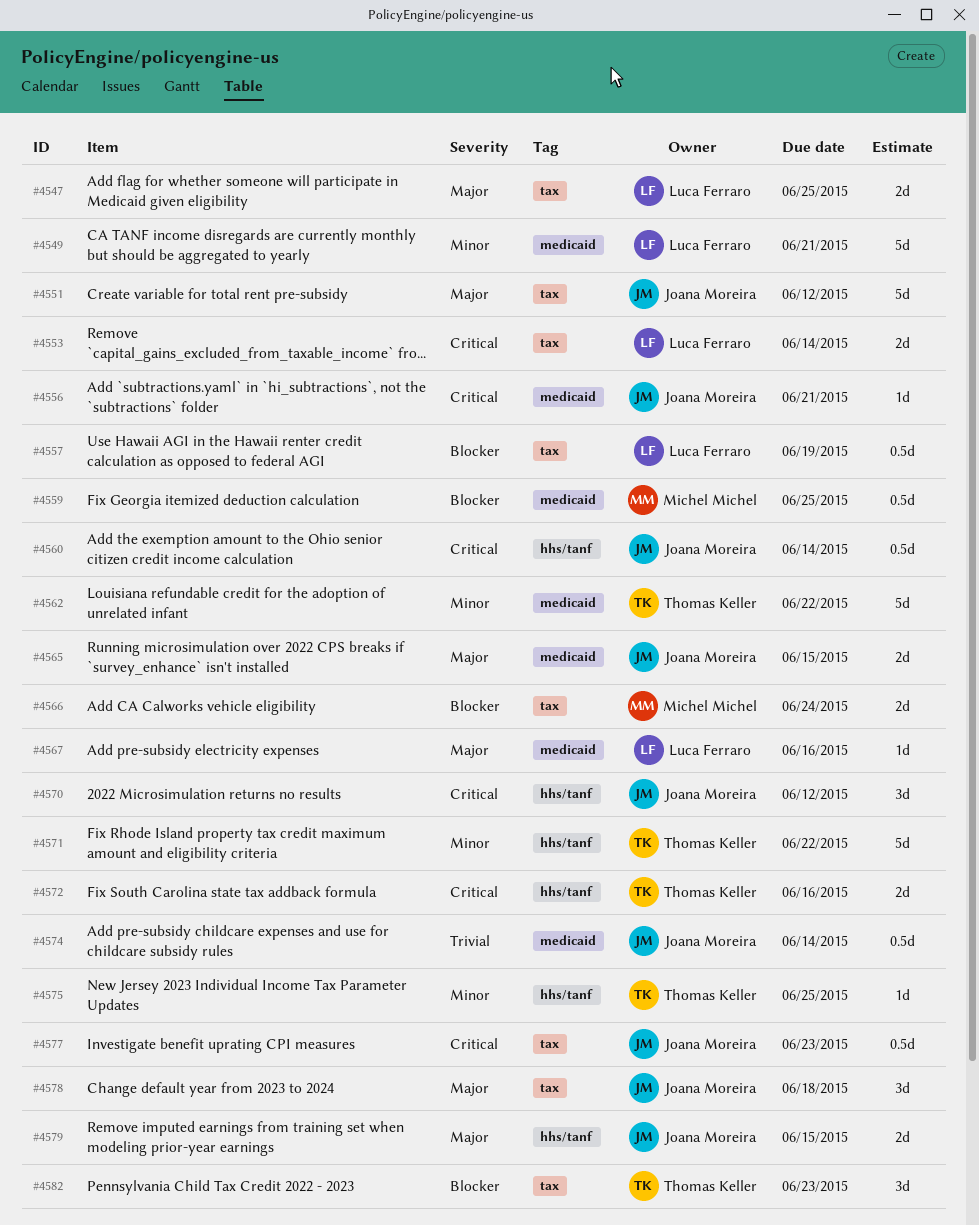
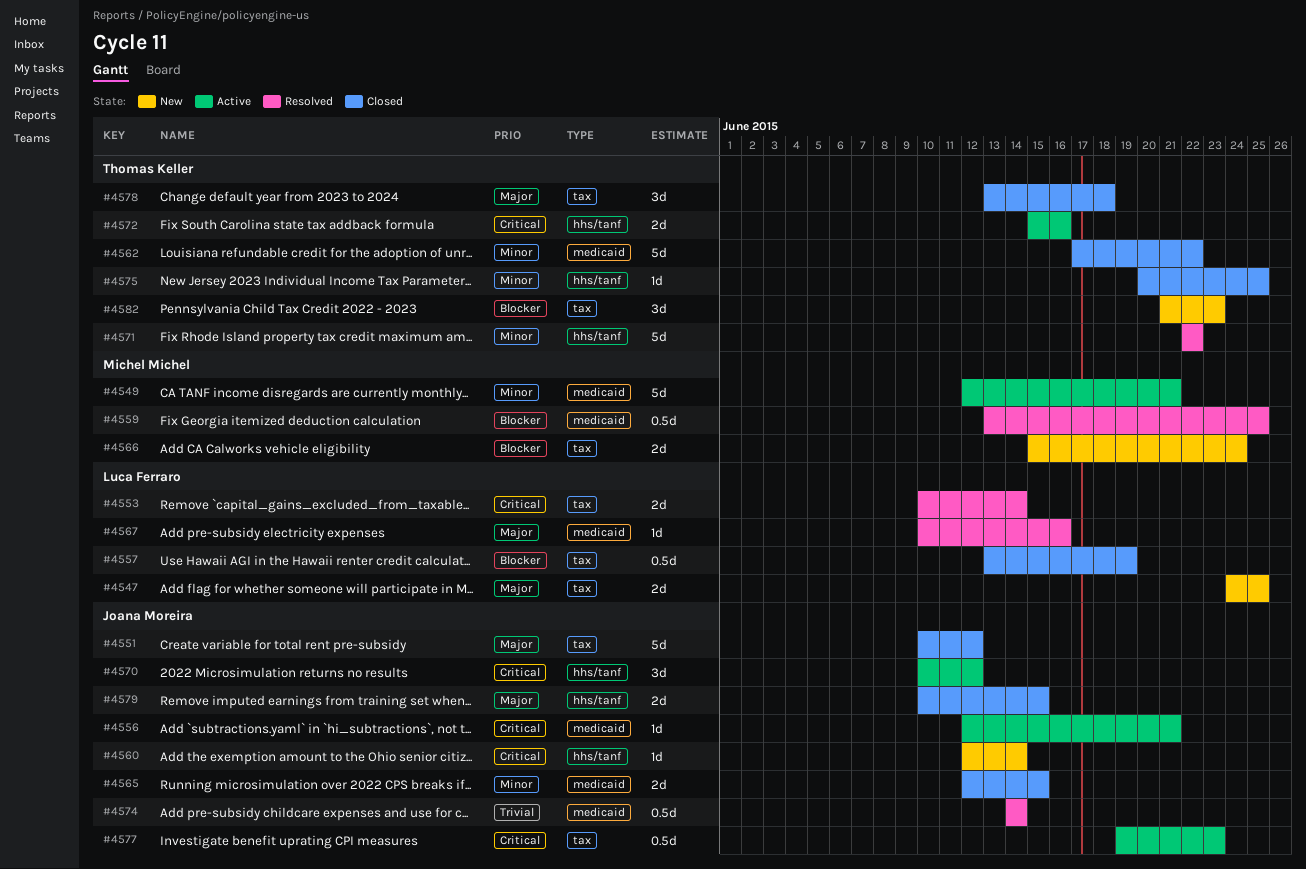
#4549, owner: Luca Ferraro -> Michel Michel
#4560, estimate: 0.5d -> 1d
#4565, priority: Major -> Minor
#4578, owner: Joana Moreira -> Thomas Keller

